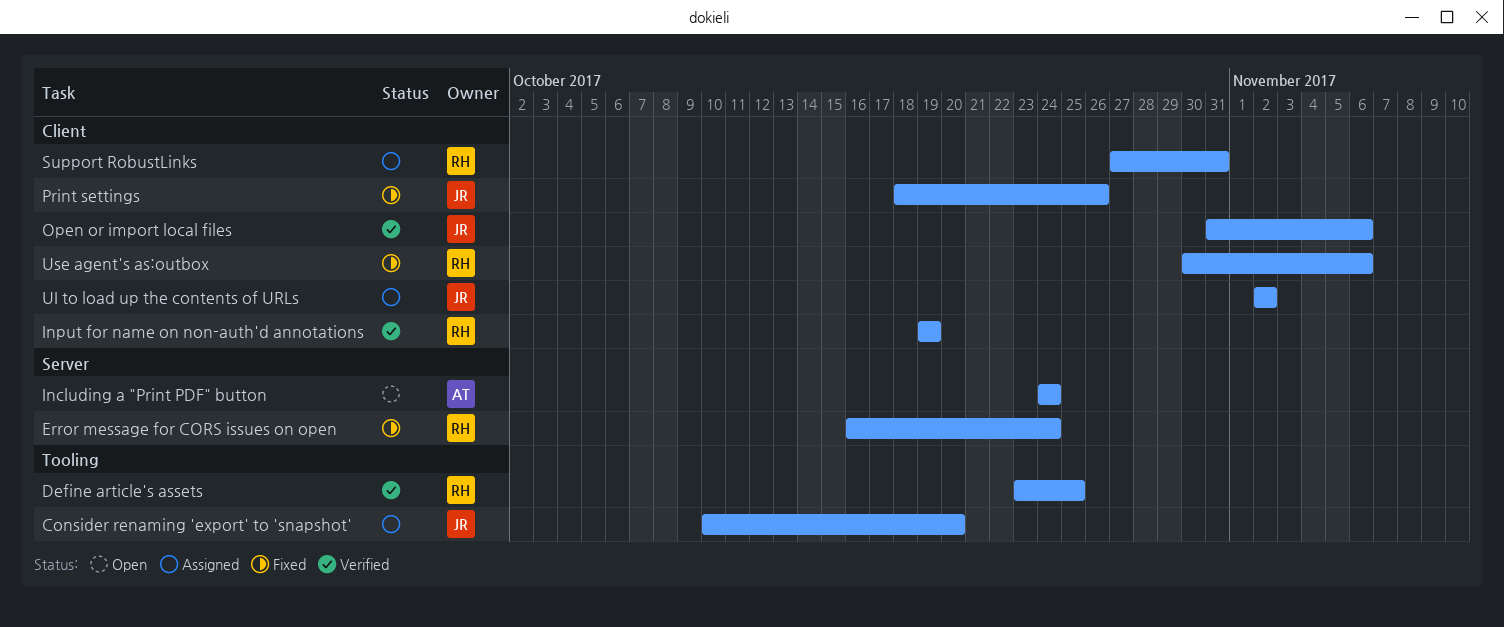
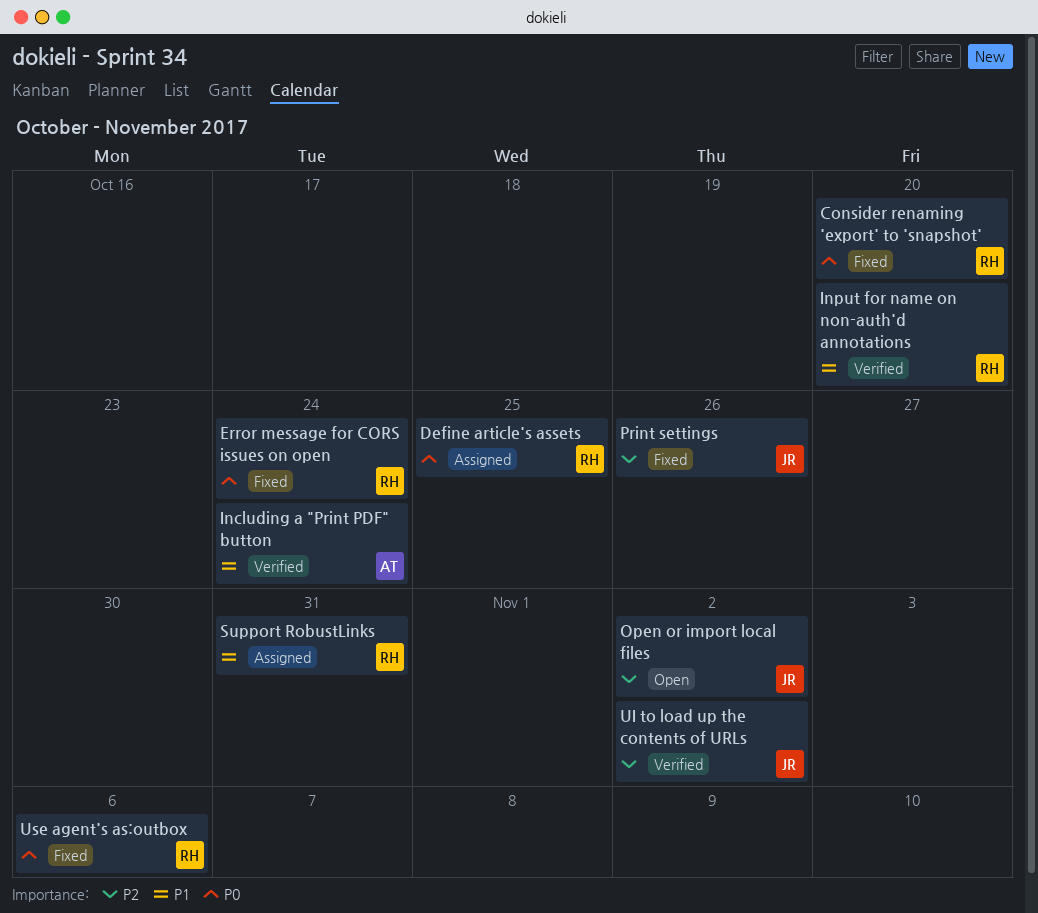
Consider renaming 'export' to 'snapshot', status: Assigned -> Fixed
Consider renaming 'export' to 'snapshot', owner: JR -> RH
Define article's assets, status: Verified -> Assigned
Including a "Print PDF" button, status: Open -> Verified
Input for name on non-auth'd annotations, due: Oct 19 -> Oct 20
Open or import local files, status: Verified -> Open
Open or import local files, due: Nov 6 -> Nov 2
UI to load up the contents of URLs, status: Assigned -> Verified

